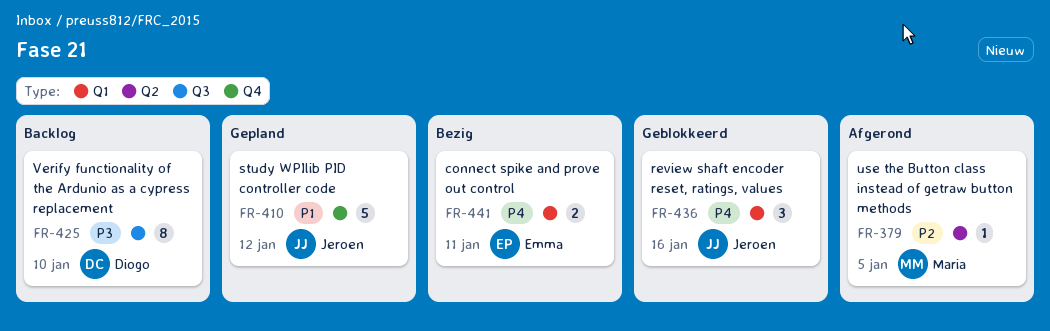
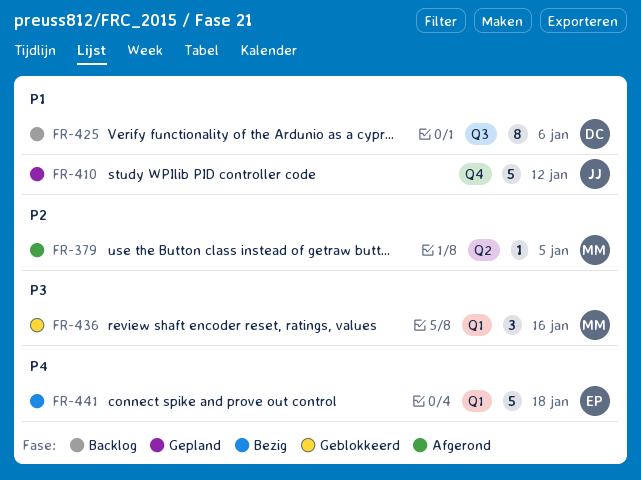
FR-425, priority: P3 -> P1
FR-425, due: Jan 10 -> Jan 6
FR-436, owner: Jeroen -> Maria
FR-436, priority: P4 -> P3
FR-441, estimate: 2 -> 5
FR-441, due: Jan 11 -> Jan 18

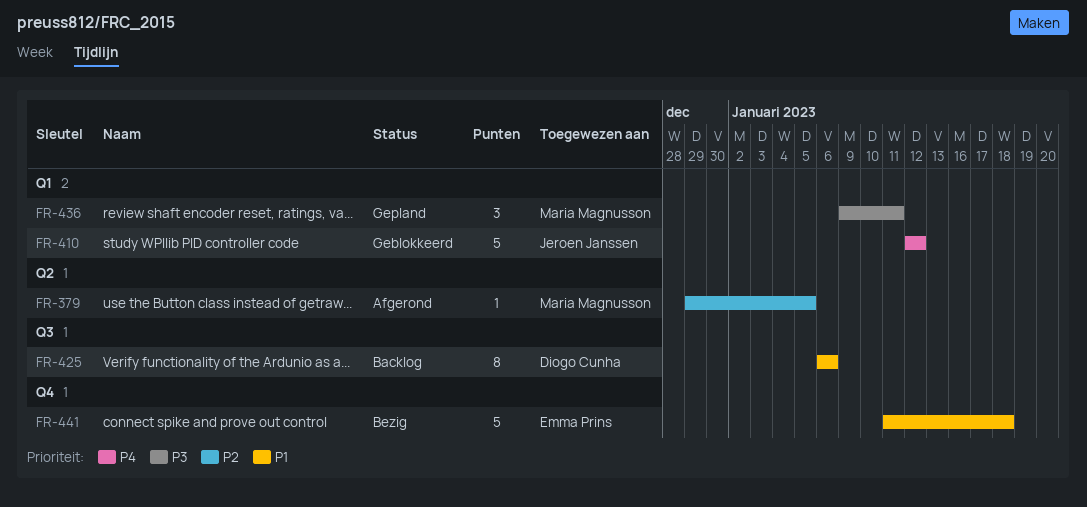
FR-410, status: Gepland -> Geblokkeerd
FR-410, priority: P1 -> P4
FR-410, label: Q4 -> Q1
FR-436, status: Geblokkeerd -> Gepland
FR-436, due: Jan 16 -> Jan 11
FR-441, priority: P4 -> P1
FR-441, label: Q1 -> Q4

